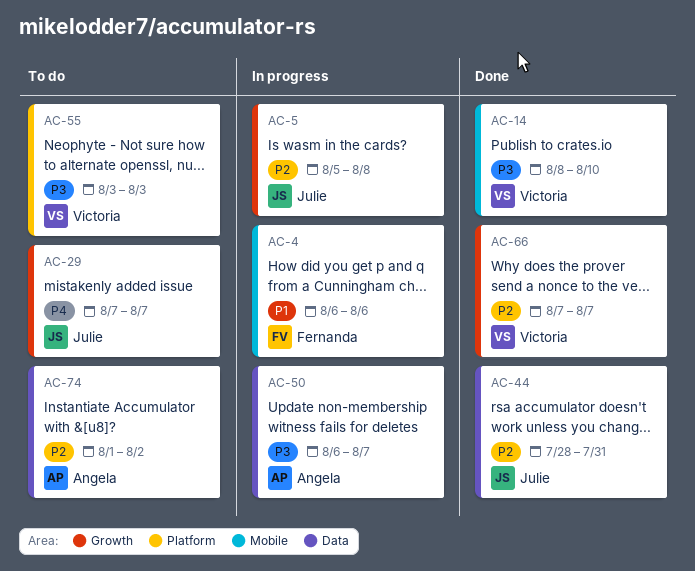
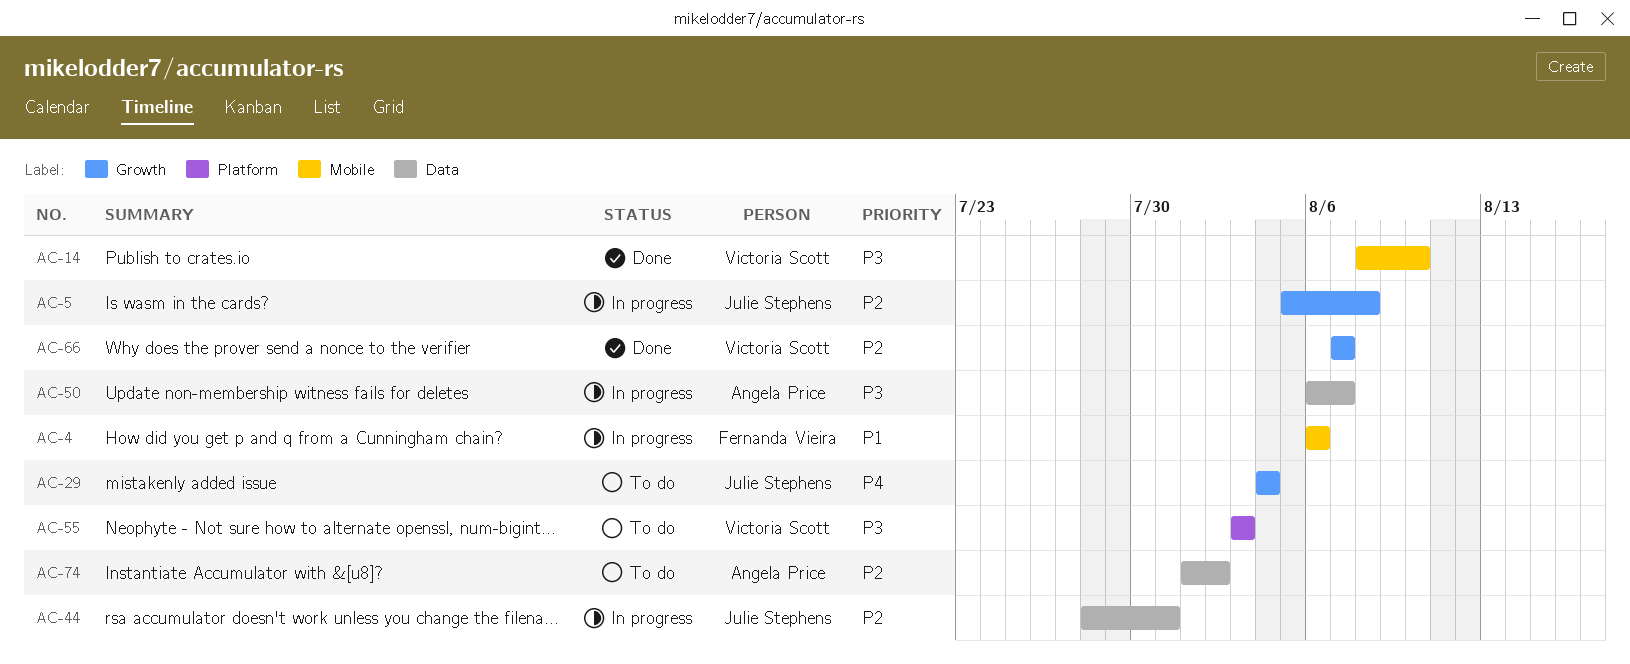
AC-29, start: Aug 7 -> Aug 4
AC-29, due: Aug 7 -> Aug 4
AC-44, status: Done -> In progress

